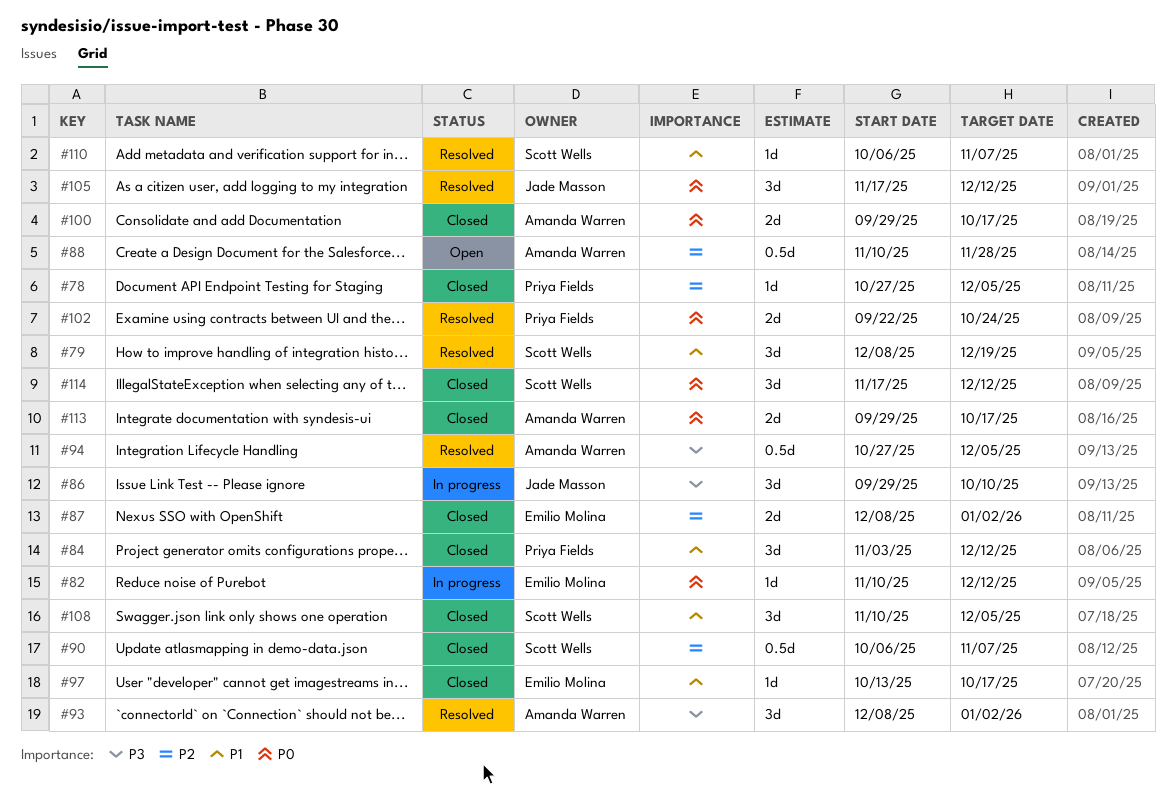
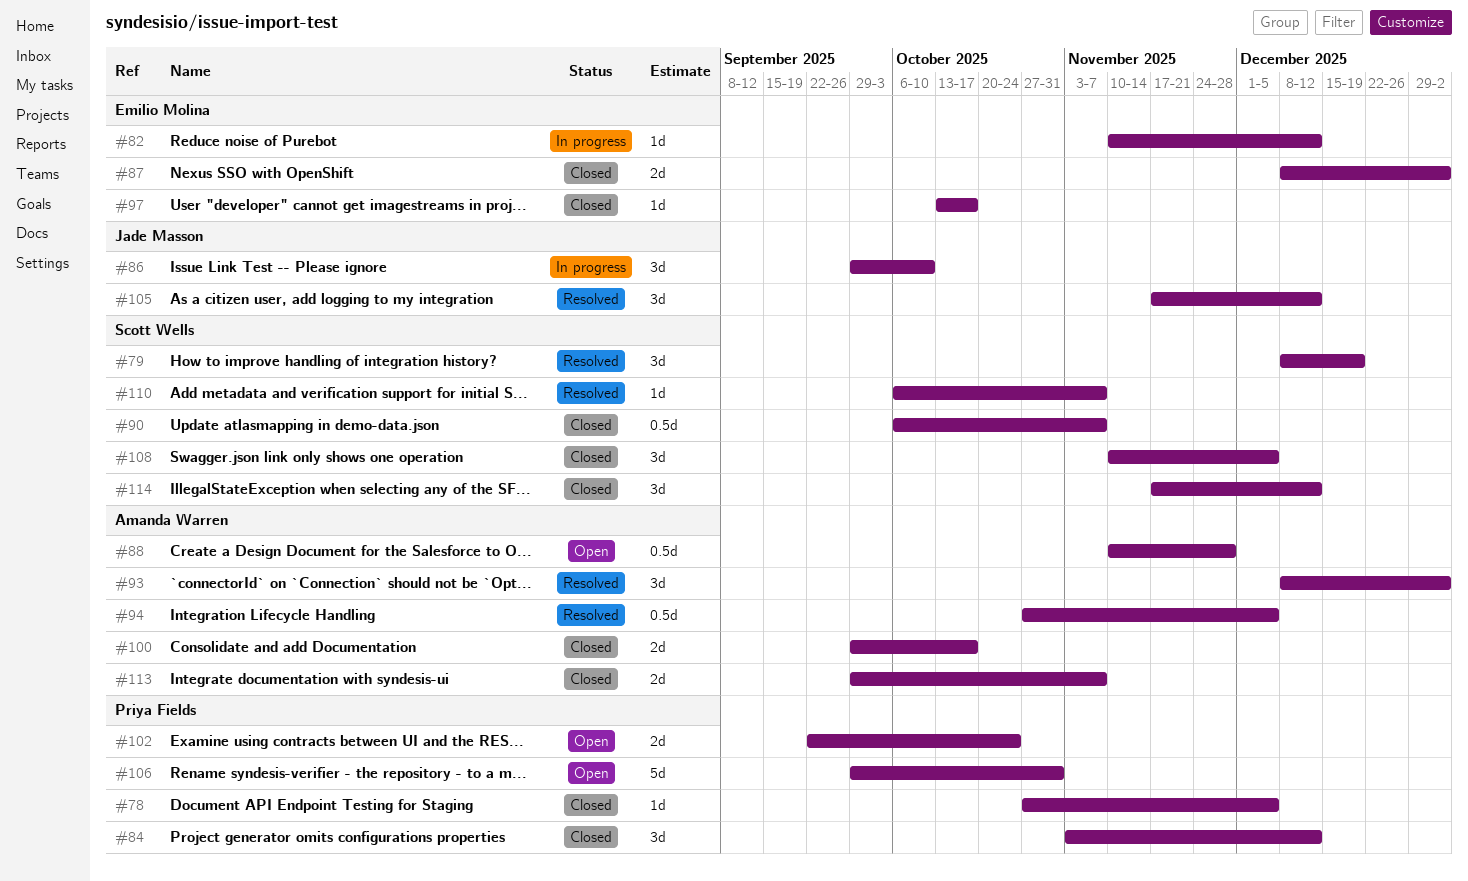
#102, status: Resolved -> Open
#106: none -> present
#113, due: Oct 17 -> Nov 7

